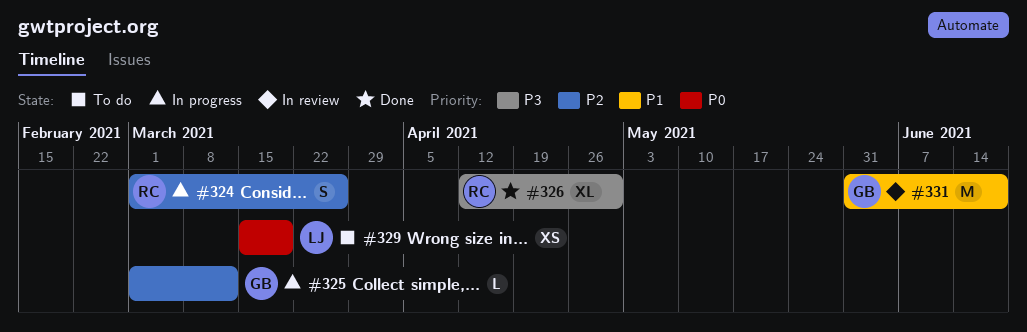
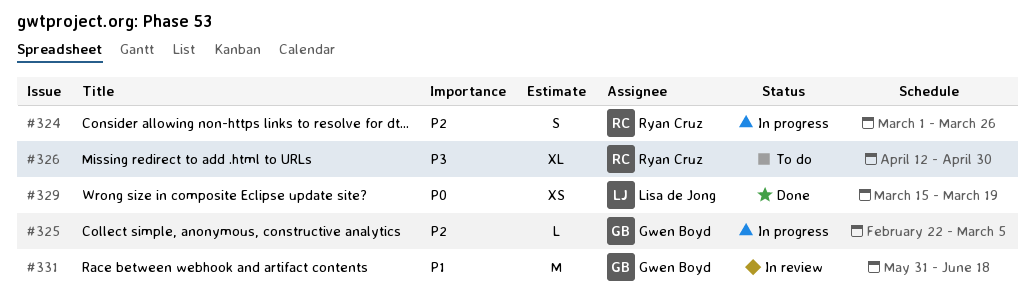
#325, start: Mar 1 -> Feb 22
#325, due: Mar 12 -> Mar 5
#326, status: Done -> To do
#329, status: To do -> Done

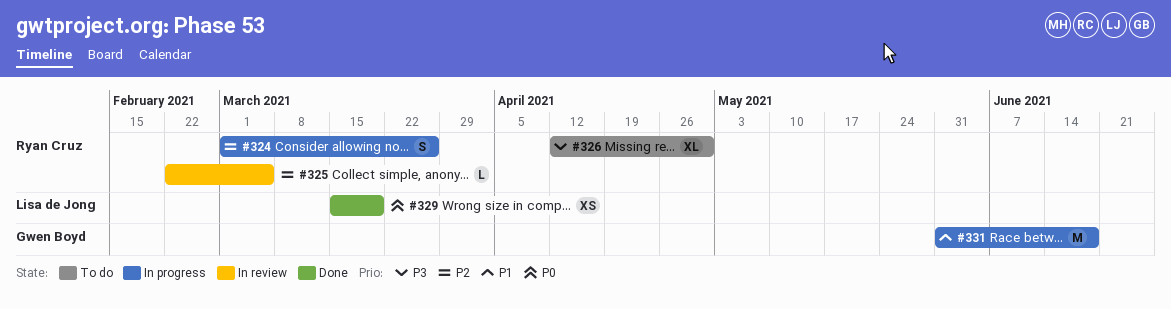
#325, status: In progress -> In review
#325, owner: Gwen Boyd -> Ryan Cruz
#331, status: In review -> In progress

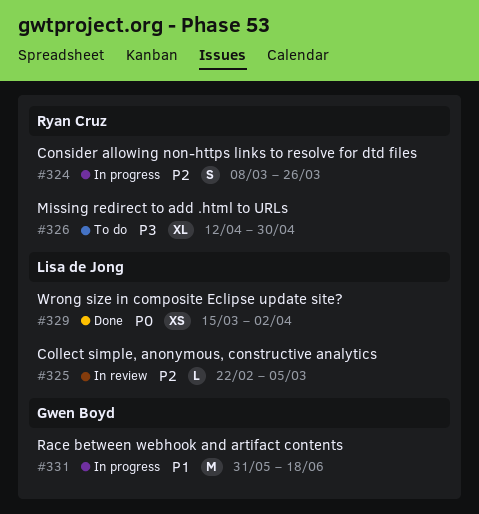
#324, start: Mar 1 -> Mar 8
#325, owner: Ryan Cruz -> Lisa de Jong
#329, due: Mar 19 -> Apr 2

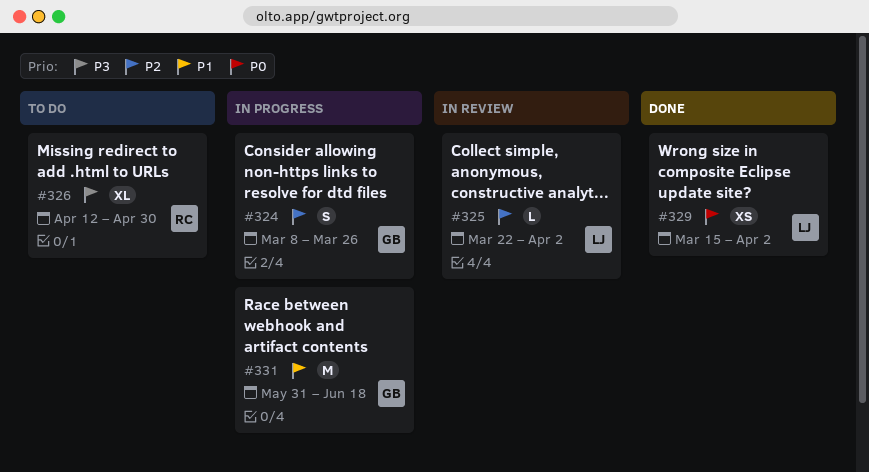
#324, owner: Ryan Cruz -> Gwen Boyd
#325, start: Feb 22 -> Mar 22
#325, due: Mar 5 -> Apr 2

